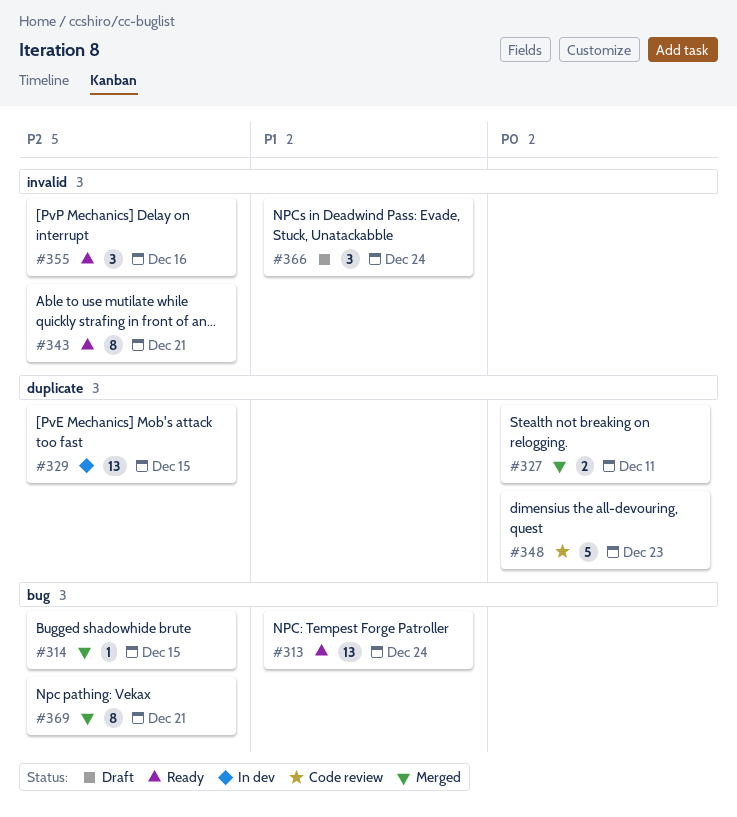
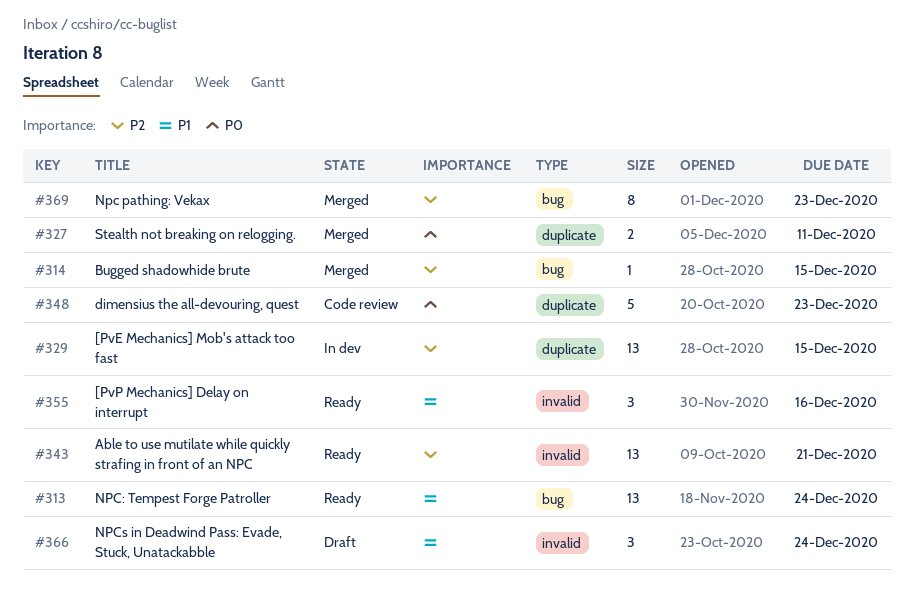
#343, estimate: 8 -> 13
#355, priority: P2 -> P1
#369, due: Dec 21 -> Dec 23

